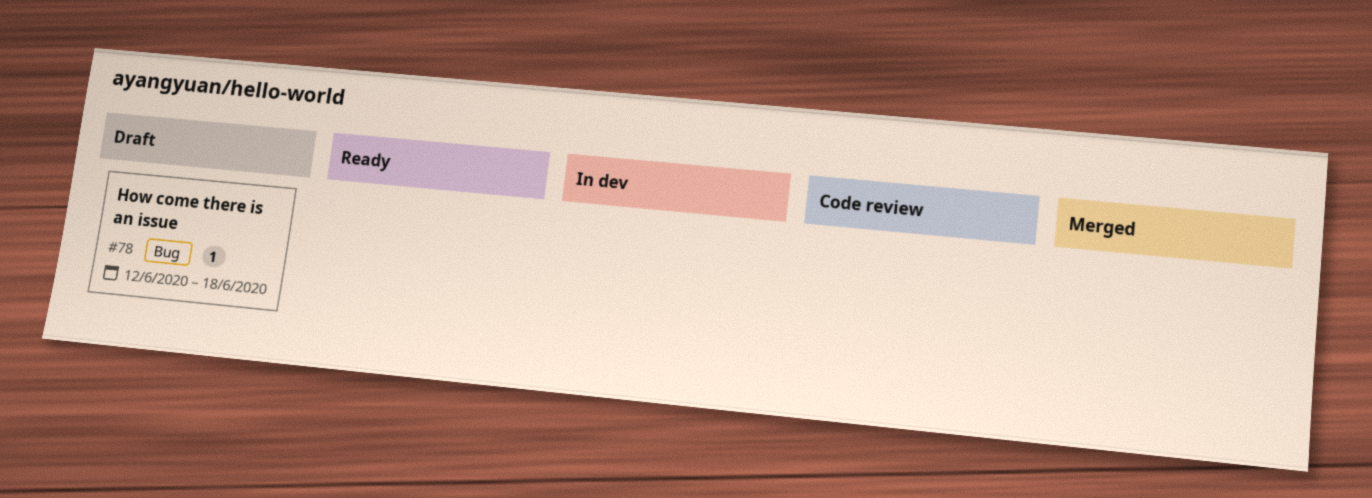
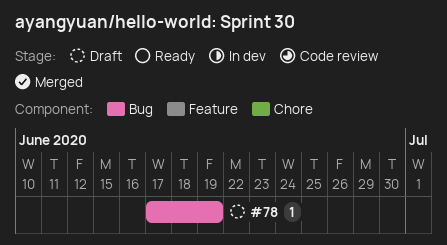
#78, start: Jun 12 -> Jun 17
#78, due: Jun 18 -> Jun 19

